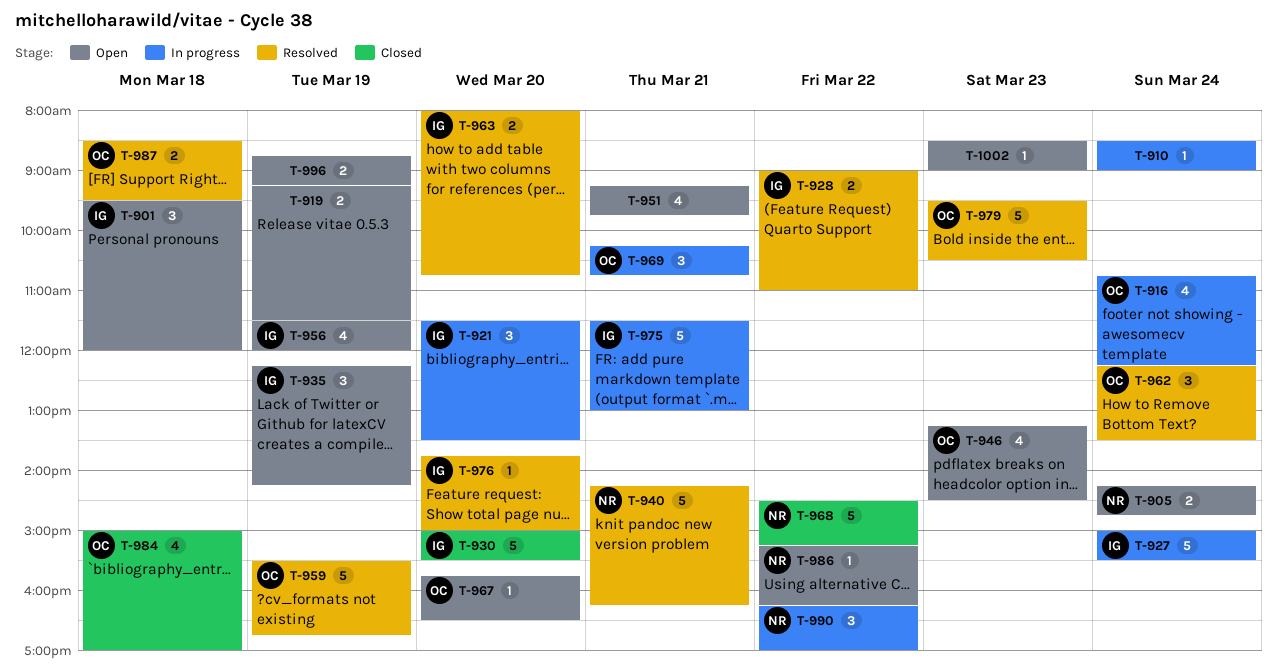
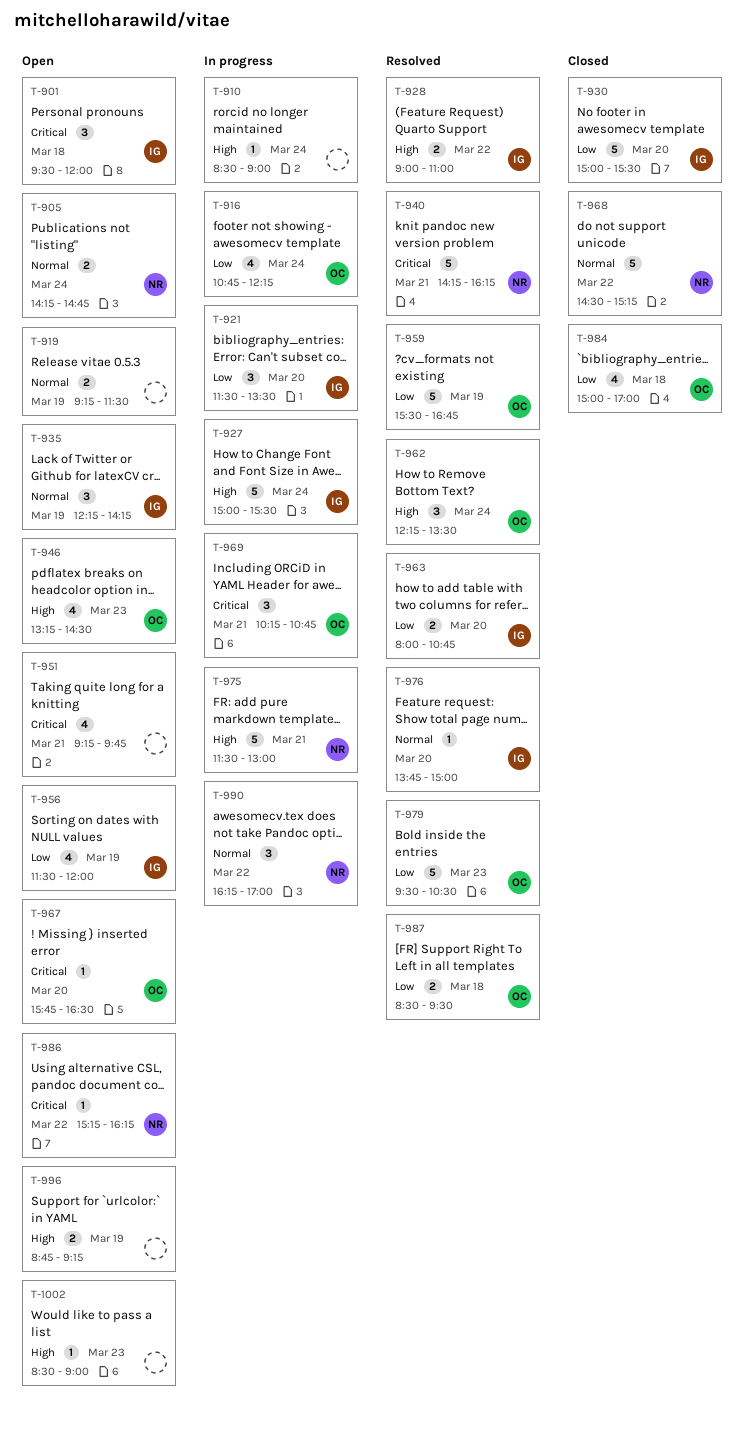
T-975, owner: IG -> NR

